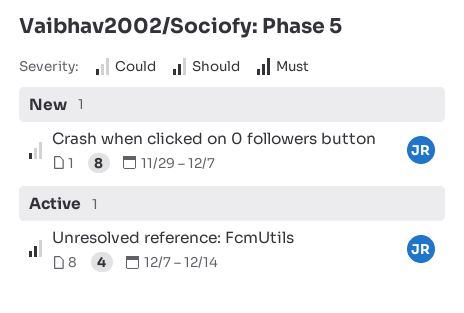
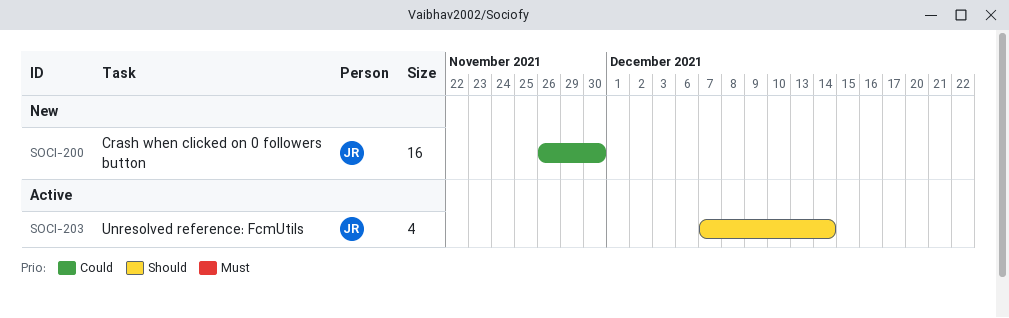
Crash when clicked on 0 followers button, estimate: 8 -> 16
Crash when clicked on 0 followers button, start: Nov 29 -> Nov 26
Crash when clicked on 0 followers button, due: Dec 7 -> Nov 30

